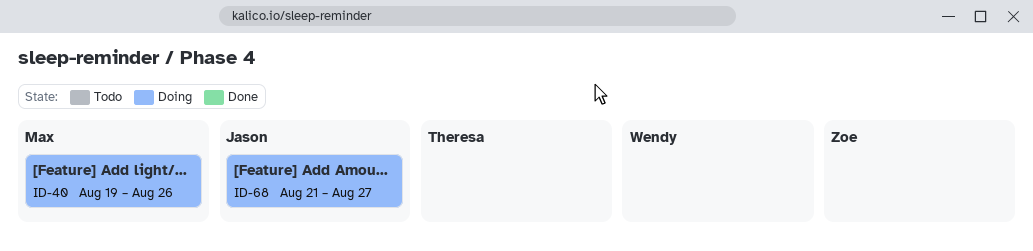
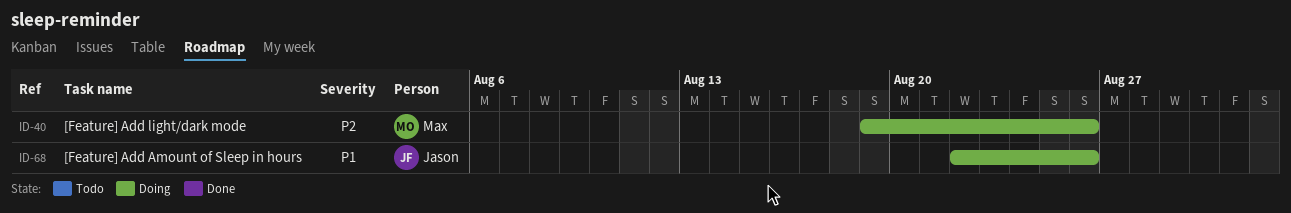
ID-68, start: Aug 21 -> Aug 22
ID-68, due: Aug 27 -> Aug 26

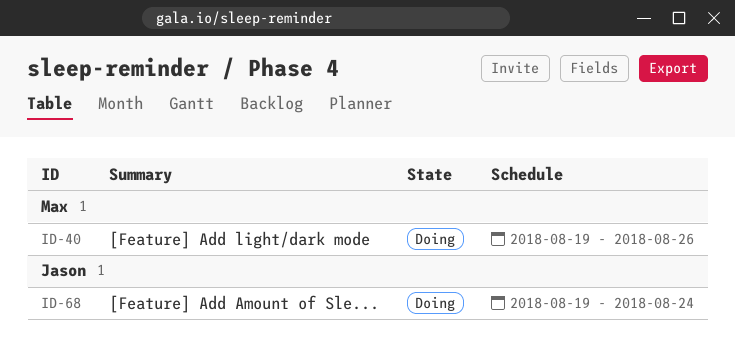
ID-68, start: Aug 22 -> Aug 19
ID-68, due: Aug 26 -> Aug 24

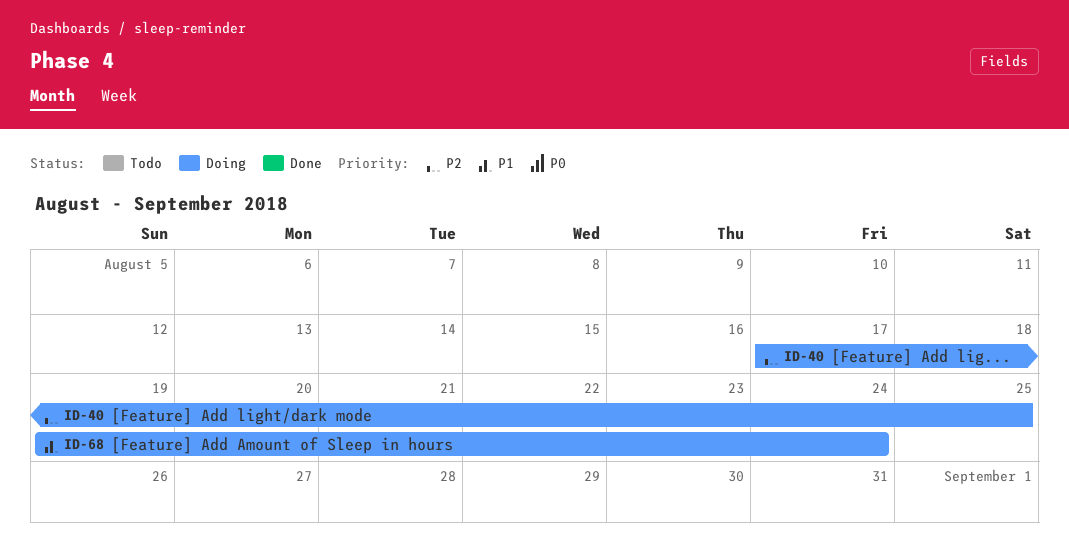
ID-40, start: Aug 19 -> Aug 17
ID-40, due: Aug 26 -> Aug 25

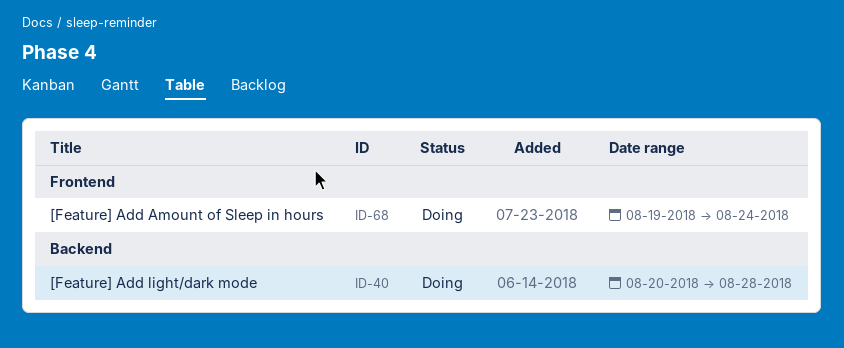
ID-40, start: Aug 17 -> Aug 20
ID-40, due: Aug 25 -> Aug 28

